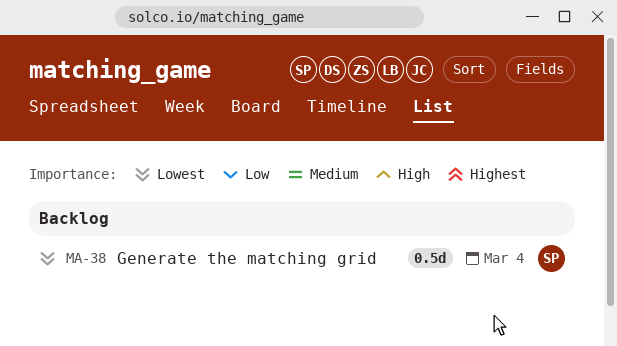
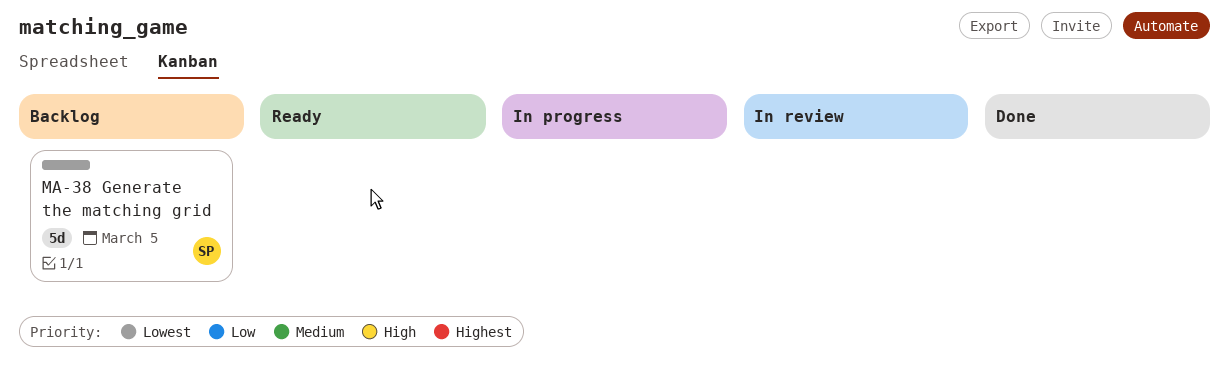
MA-38, estimate: 0.5d -> 5d
MA-38, due: Mar 4 -> Mar 5

